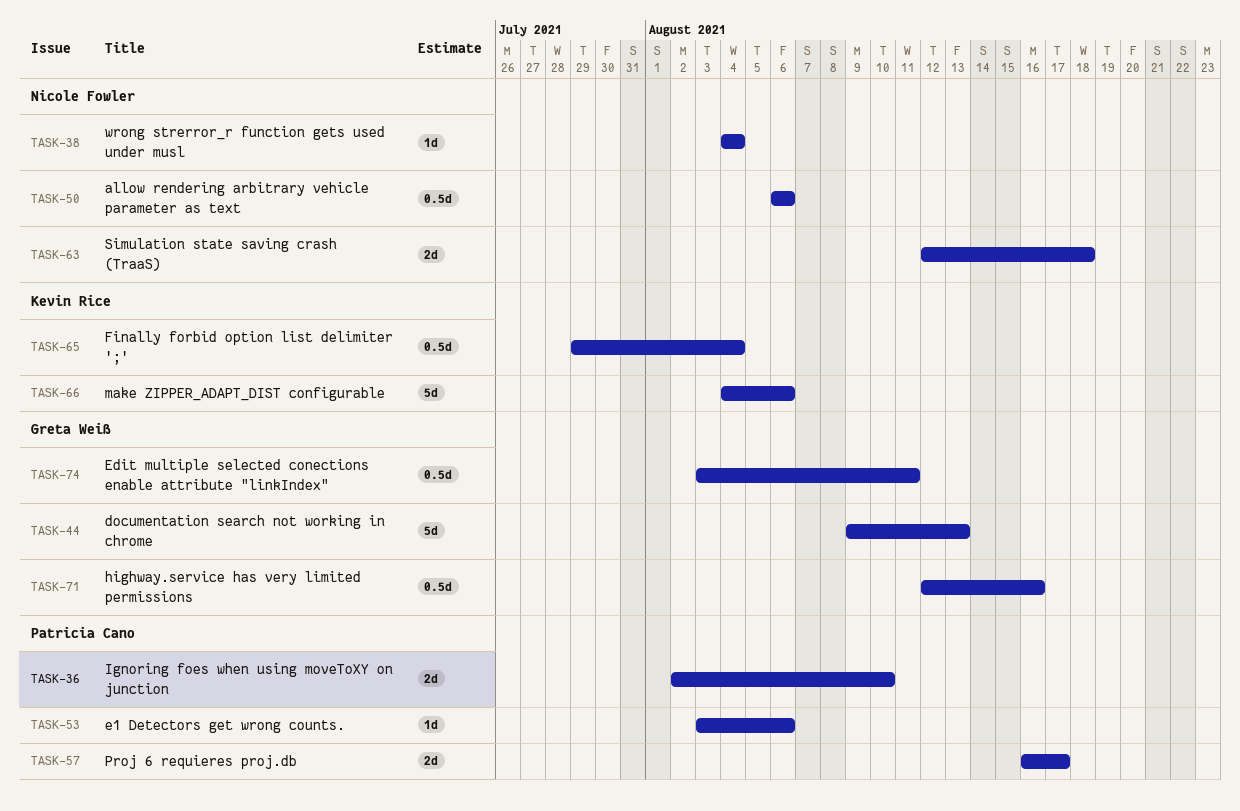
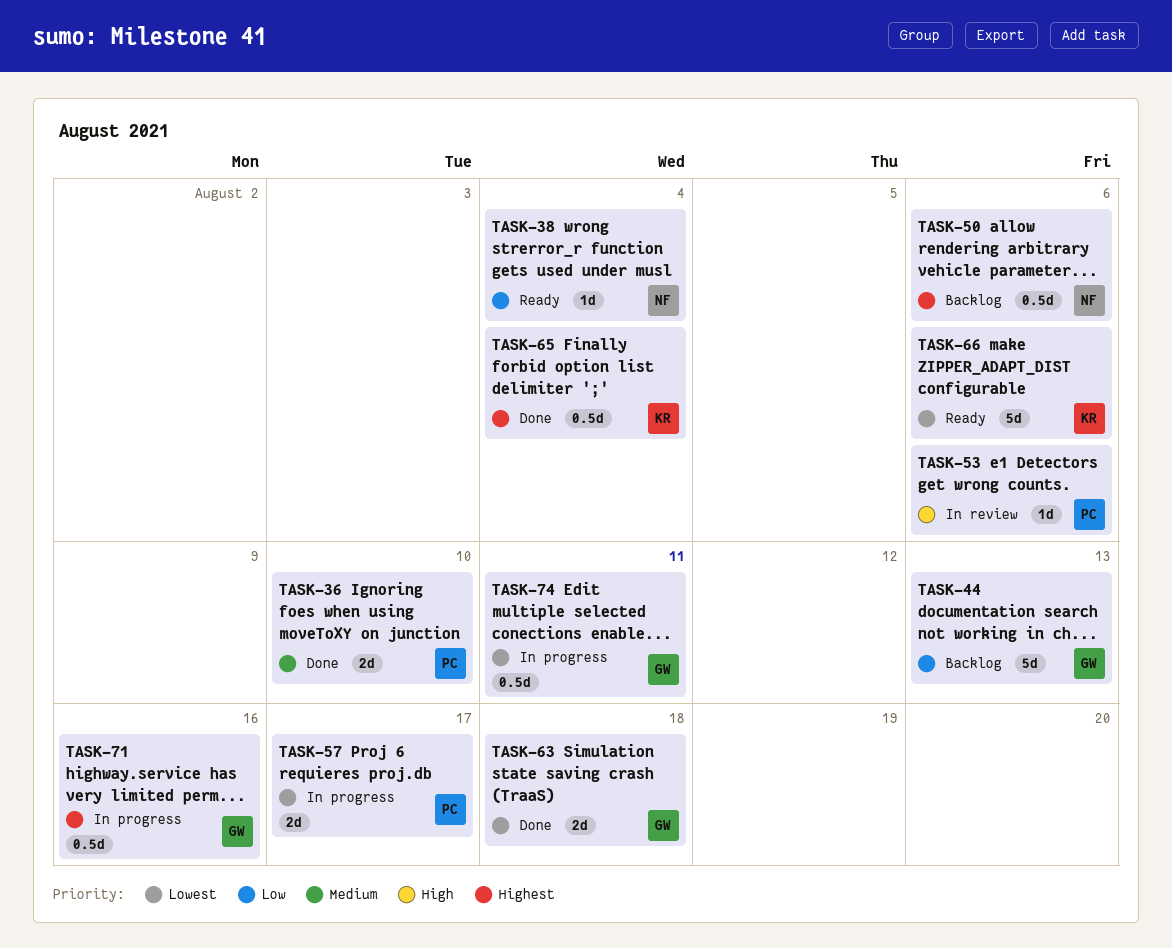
TASK-63, owner: Nicole Fowler -> Greta Weiß

